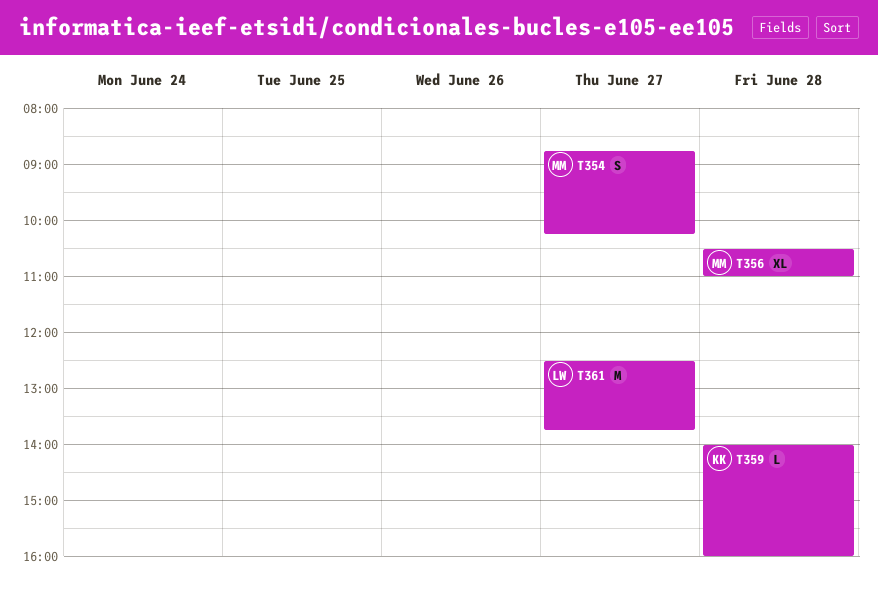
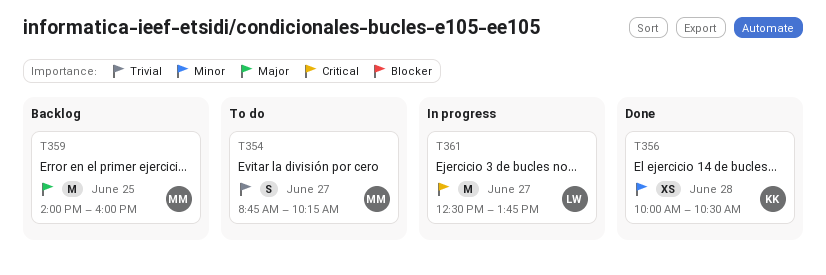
T356, owner: MM -> KK
T356, estimate: XL -> XS
T356, begins: 10:30 -> 10:00
T356, ends: 11:00 -> 10:30
T359, owner: KK -> MM
T359, estimate: L -> M
T359, day: Jun 28 -> Jun 25

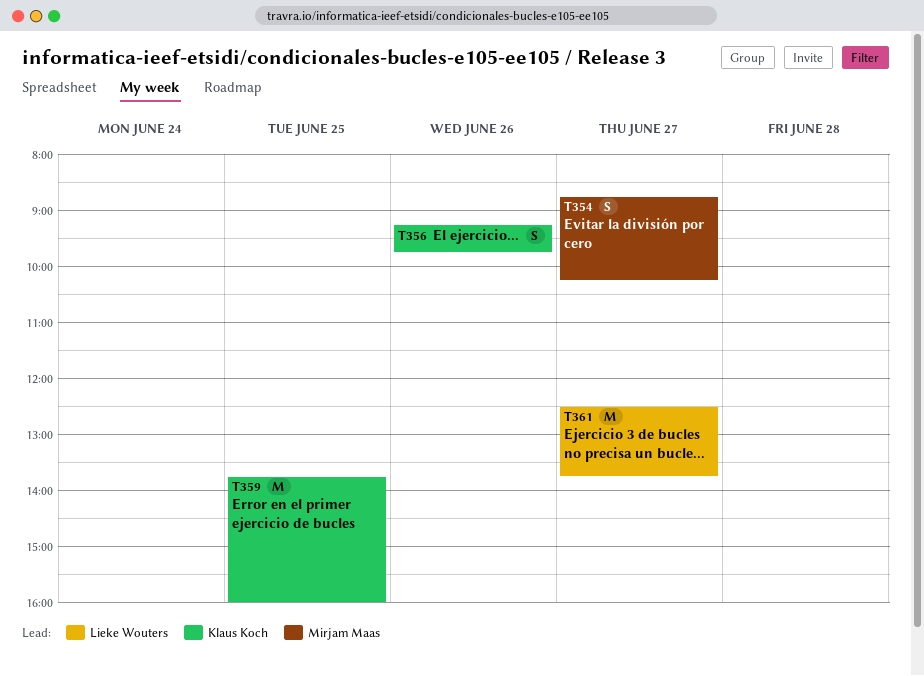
T356, estimate: XS -> S
T356, day: Jun 28 -> Jun 26
T356, begins: 10:00 -> 09:15
T356, ends: 10:30 -> 09:45
T359, owner: Mirjam Maas -> Klaus Koch
T359, begins: 14:00 -> 13:45

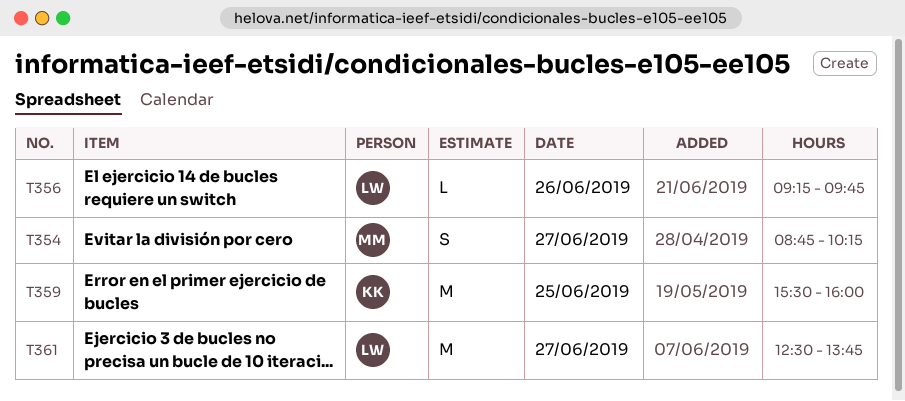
T356, owner: Klaus Koch -> Lieke Wouters
T356, estimate: S -> L
T359, begins: 13:45 -> 15:30

